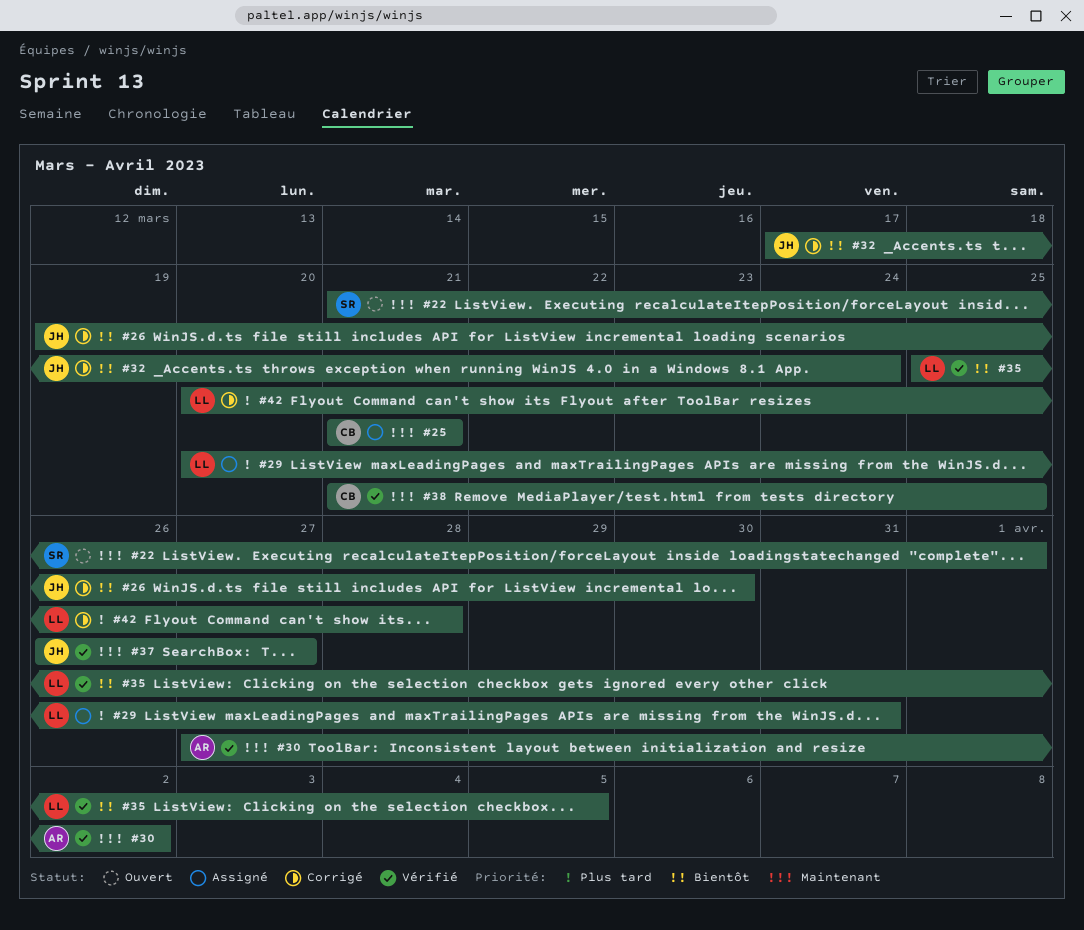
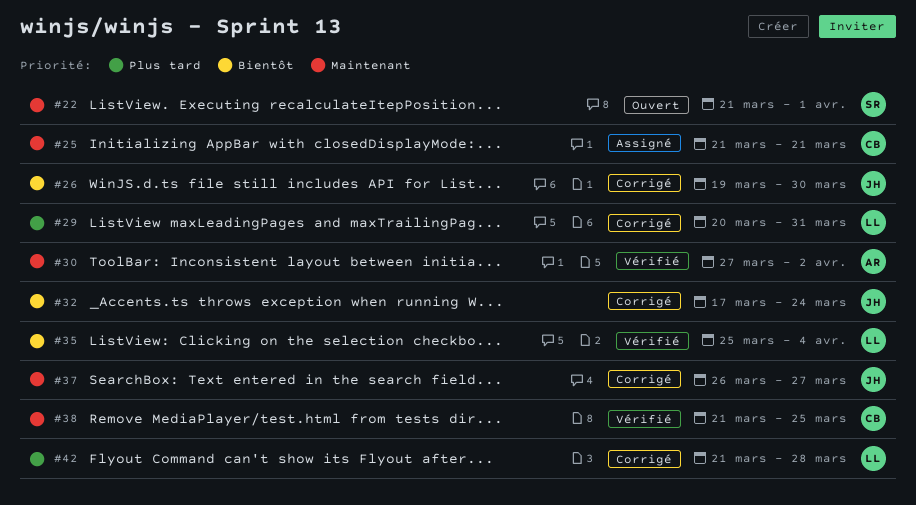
#29, status: Assigné -> Corrigé
#35, due: Apr 5 -> Apr 4
#37, status: Vérifié -> Corrigé
#42, start: Mar 20 -> Mar 21

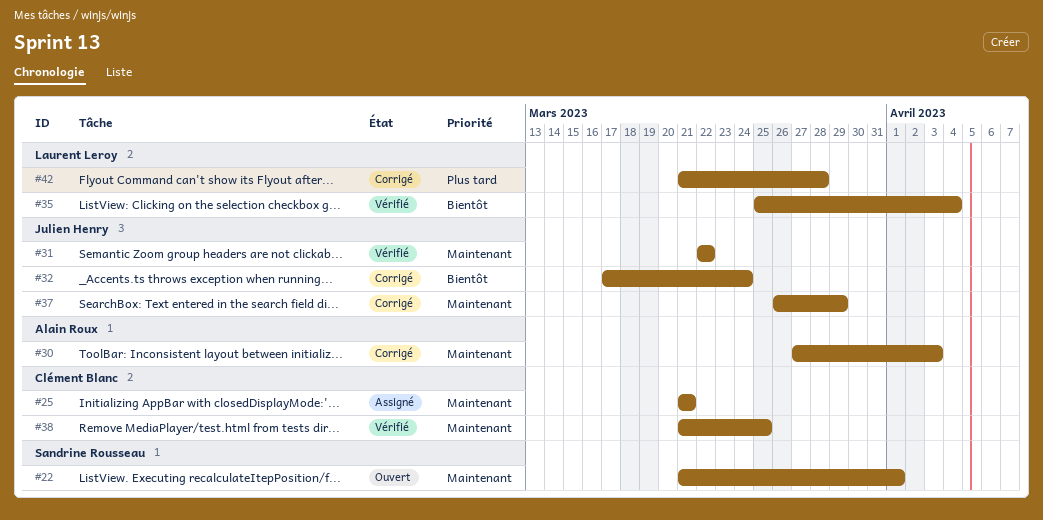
#26: present -> none
#29: present -> none
#30, status: Vérifié -> Corrigé
#30, due: Apr 2 -> Apr 3
#31: none -> present
#37, due: Mar 27 -> Mar 29

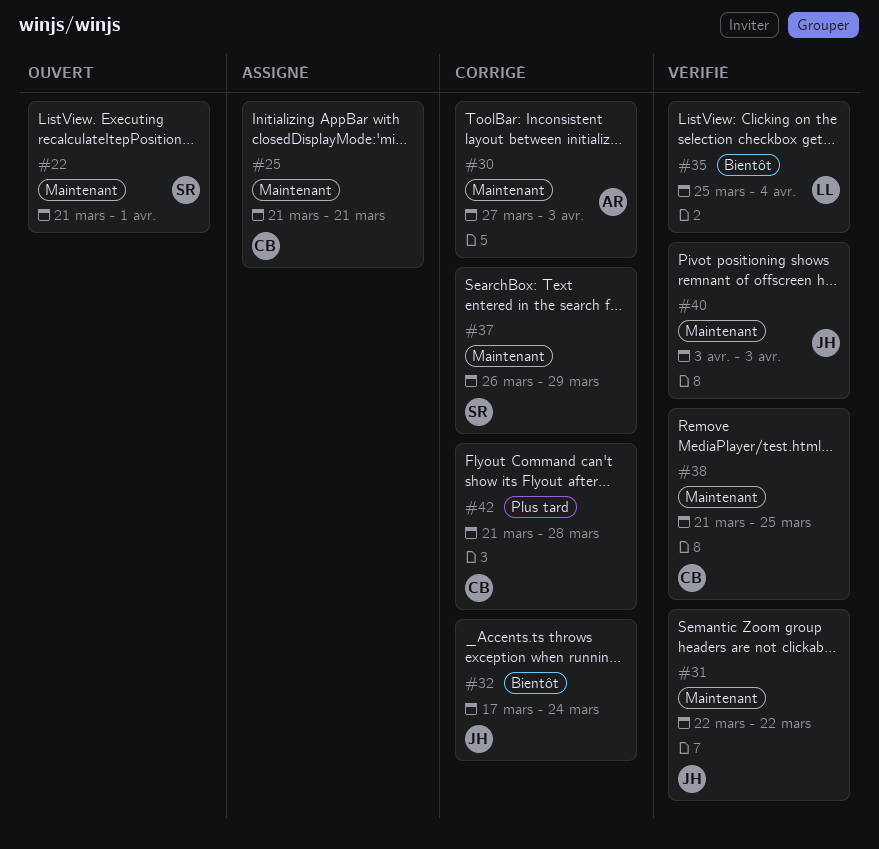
#37, owner: Julien Henry -> Sandrine Rousseau
#40: none -> present
#42, owner: Laurent Leroy -> Clément Blanc

